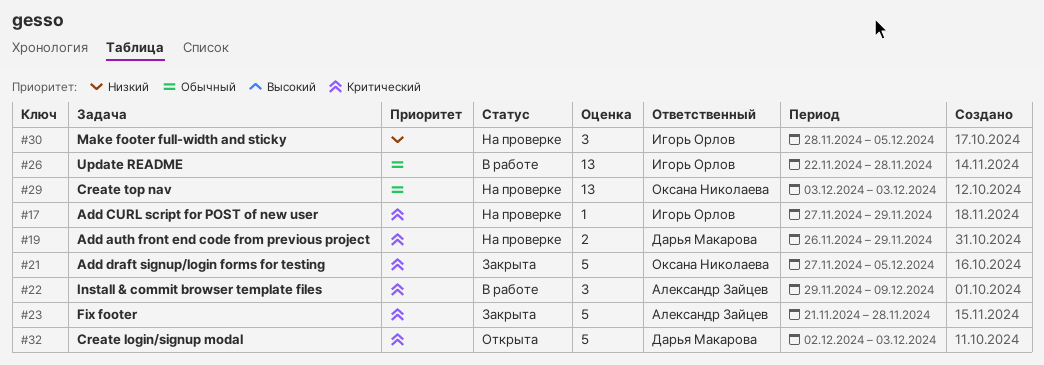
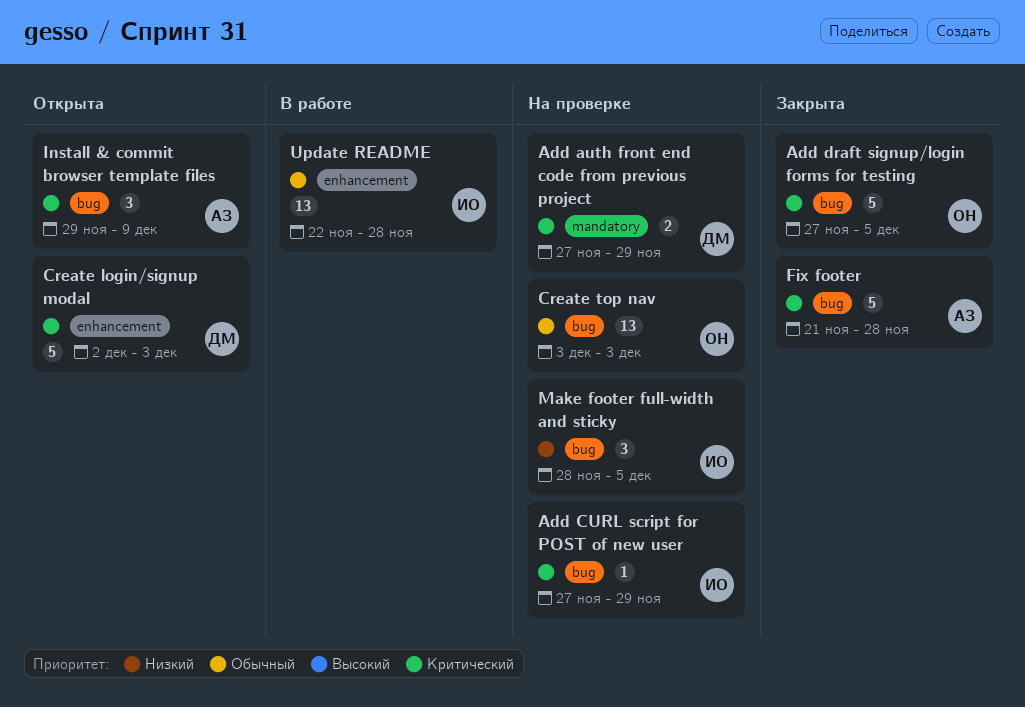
Add auth front end code from previous project, start: Nov 26 -> Nov 27
Install & commit browser template files, status: В работе -> Открыта

